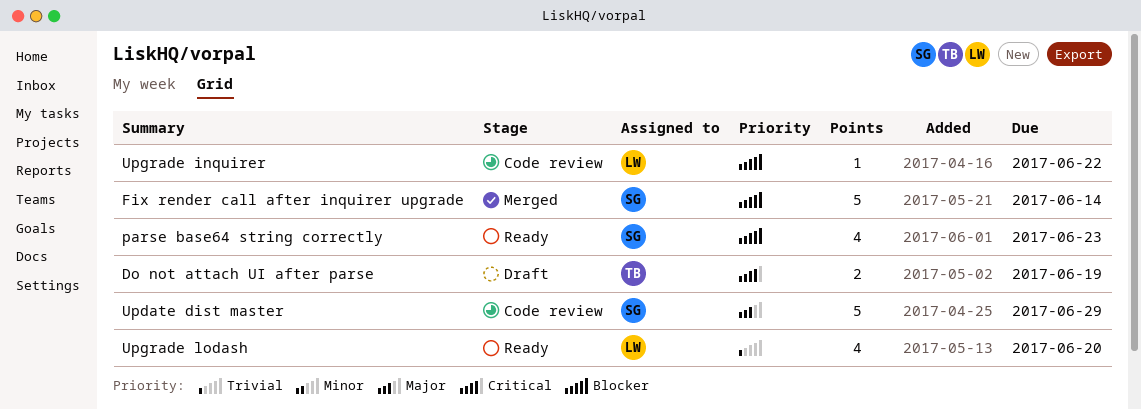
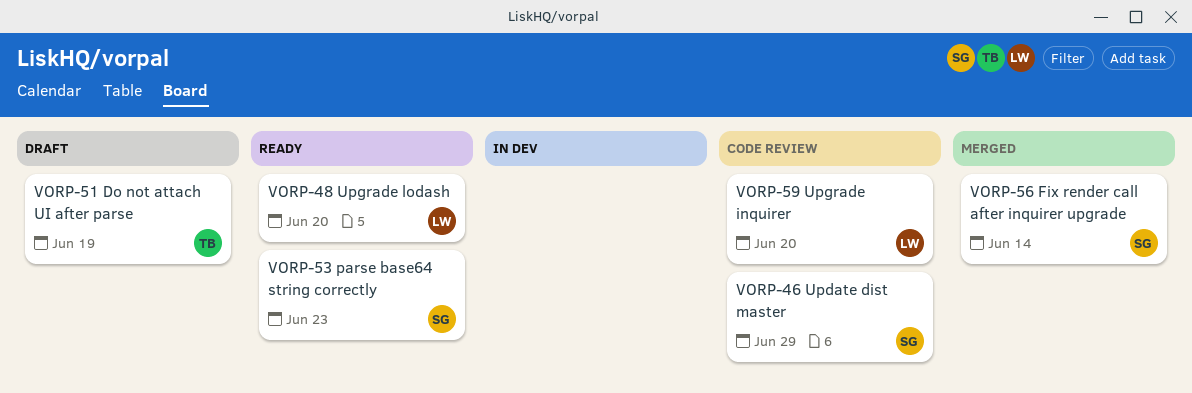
Upgrade inquirer, due: Jun 22 -> Jun 20

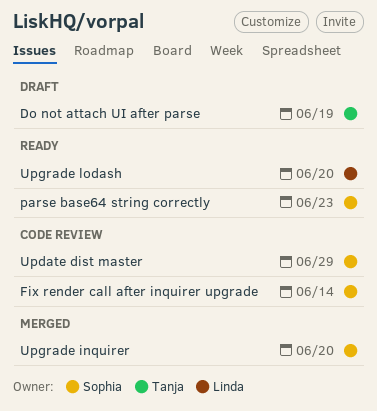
Fix render call after inquirer upgrade, status: Merged -> Code review
Upgrade inquirer, status: Code review -> Merged
Upgrade inquirer, owner: Linda -> Sophia

